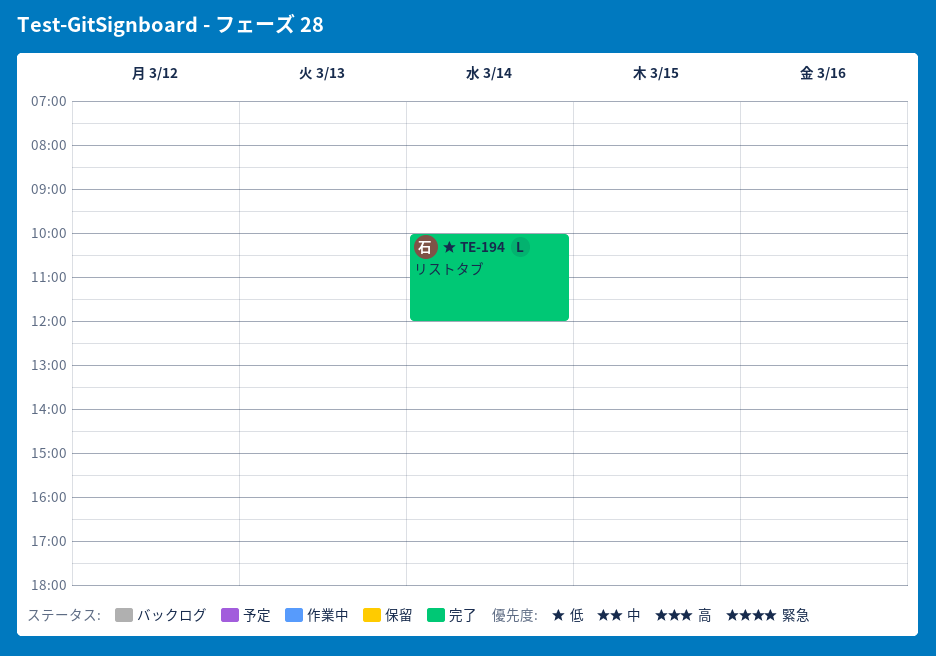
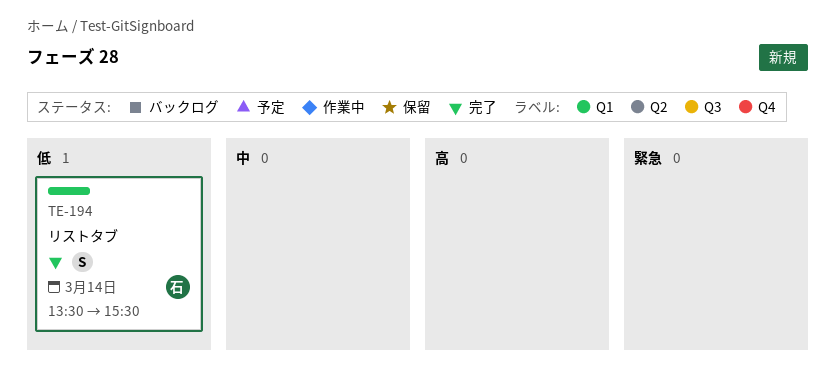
TE-194, estimate: L -> S
TE-194, begins: 10:00 -> 13:30
TE-194, ends: 12:00 -> 15:30

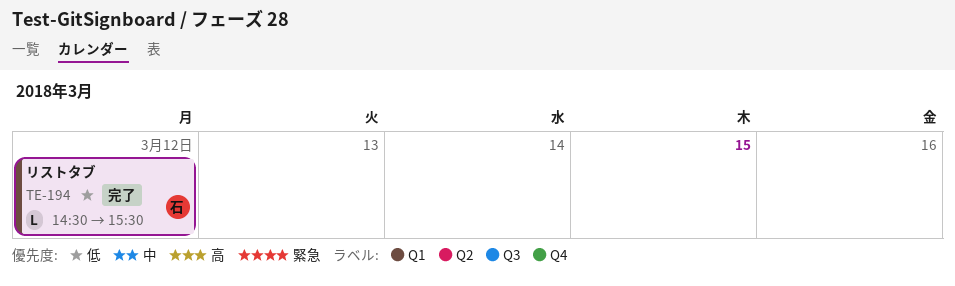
TE-194, estimate: S -> L
TE-194, day: Mar 14 -> Mar 12
TE-194, begins: 13:30 -> 14:30

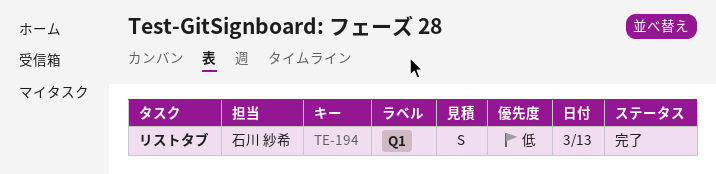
TE-194, estimate: L -> S
TE-194, day: Mar 12 -> Mar 13

